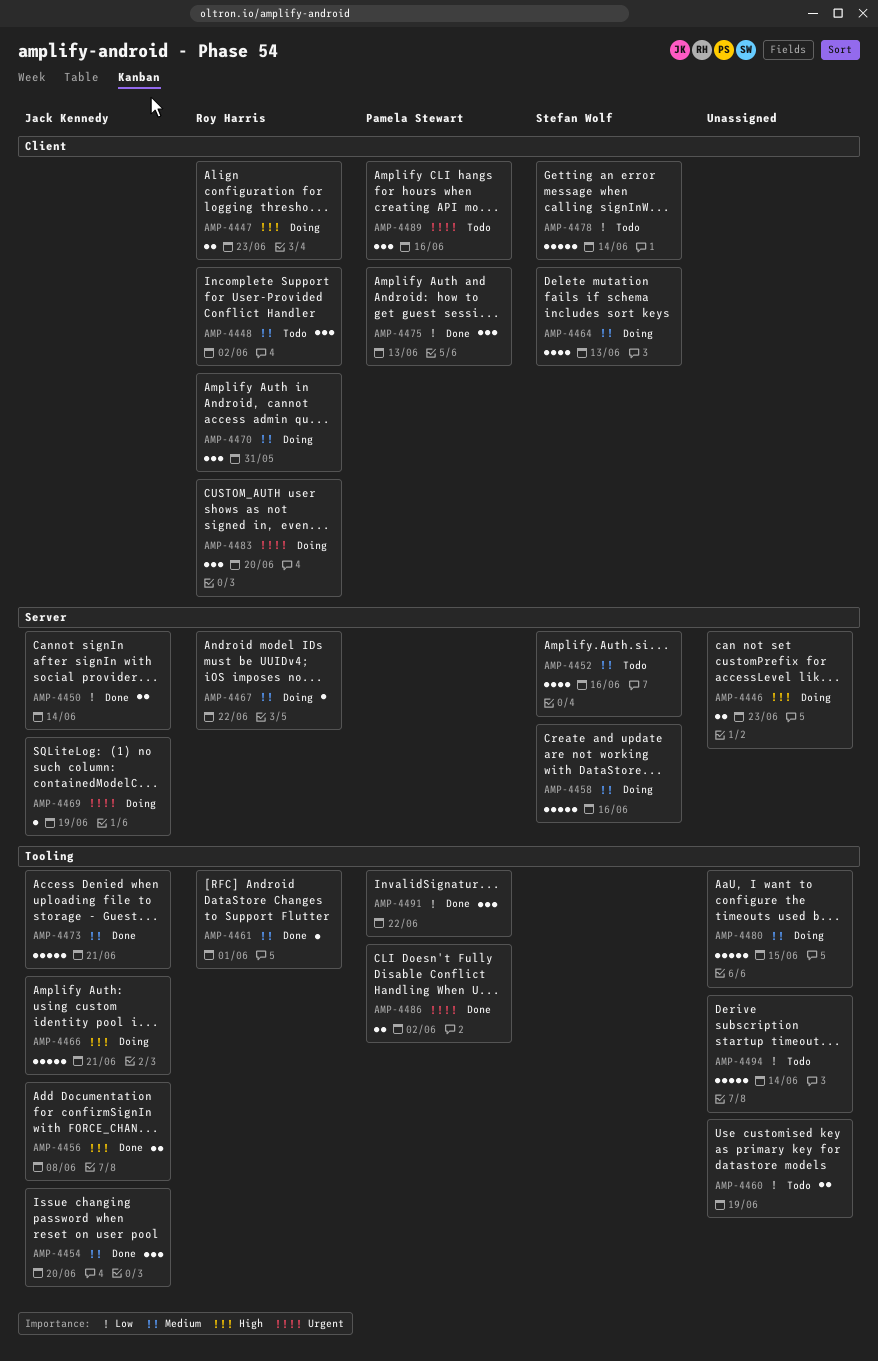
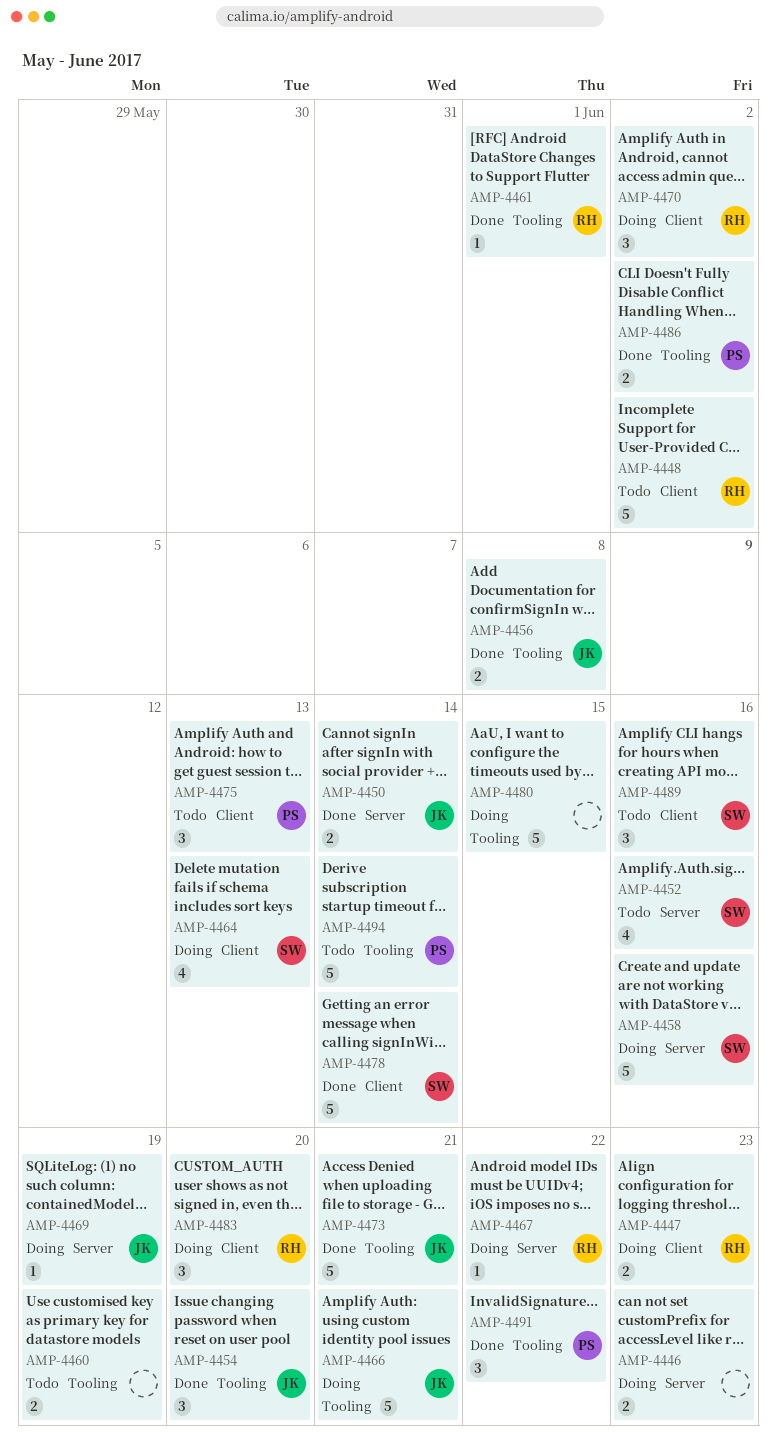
AMP-4448, estimate: 3 -> 5
AMP-4470, due: May 31 -> Jun 2
AMP-4475, status: Done -> Todo
AMP-4478, status: Todo -> Done
AMP-4489, owner: Pamela Stewart -> Stefan Wolf
AMP-4494, owner: none -> Pamela Stewart

